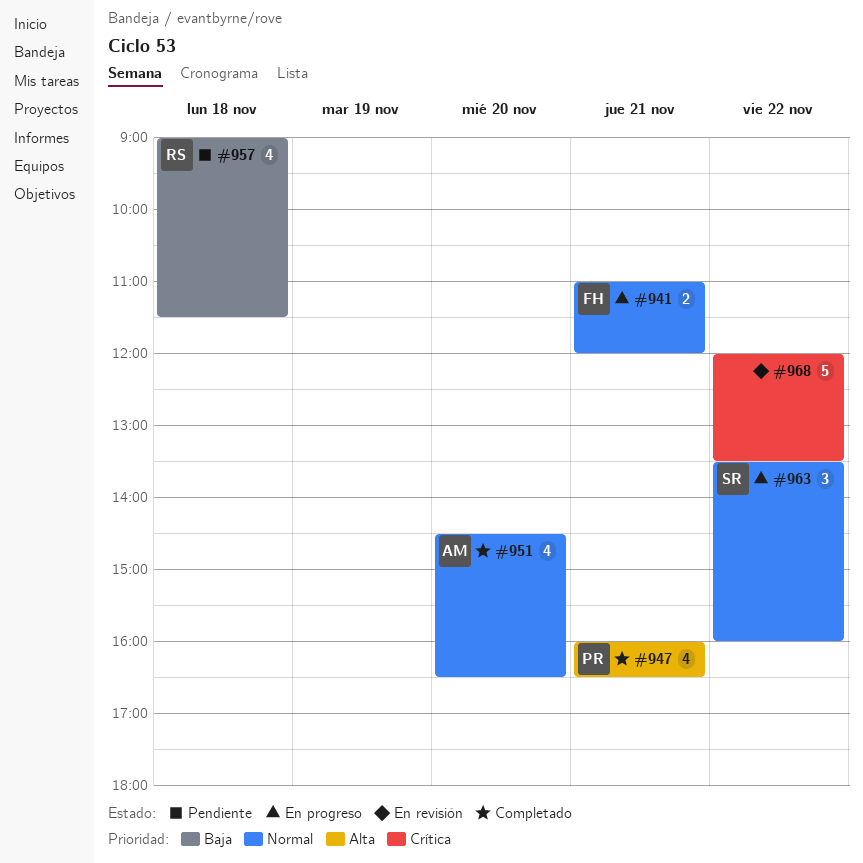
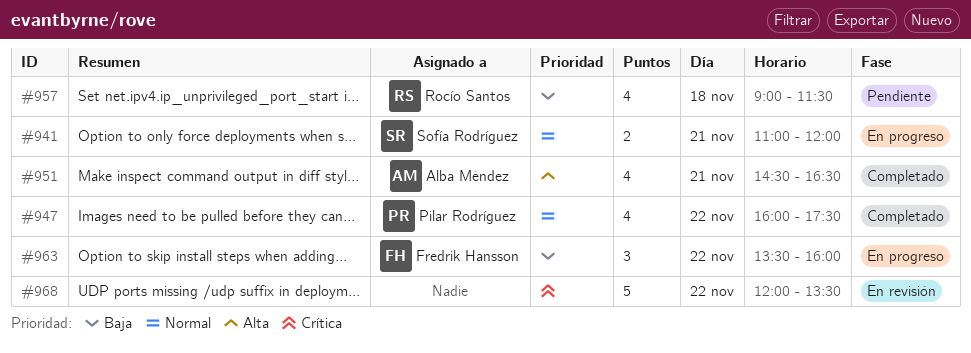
#941, owner: Fredrik Hansson -> Sofía Rodríguez
#947, priority: Alta -> Normal
#947, day: Nov 21 -> Nov 22
#947, ends: 16:30 -> 17:30
#951, priority: Normal -> Alta
#951, day: Nov 20 -> Nov 21
#963, owner: Sofía Rodríguez -> Fredrik Hansson
#963, priority: Normal -> Baja

